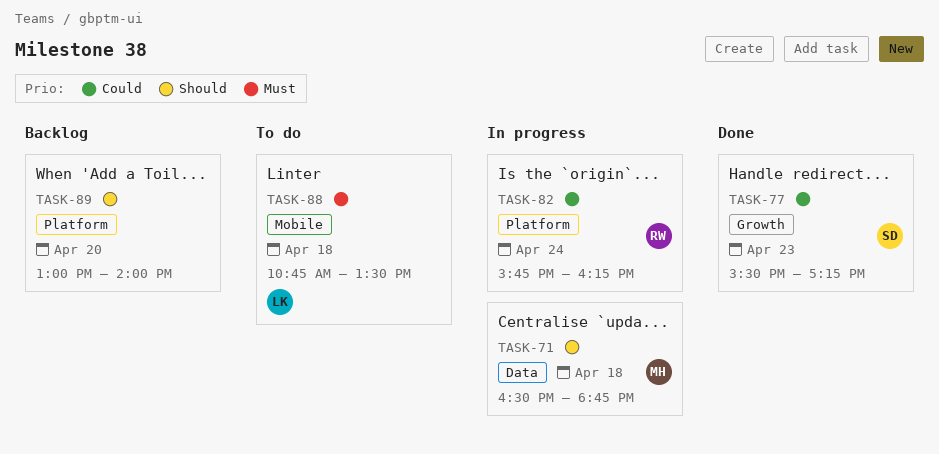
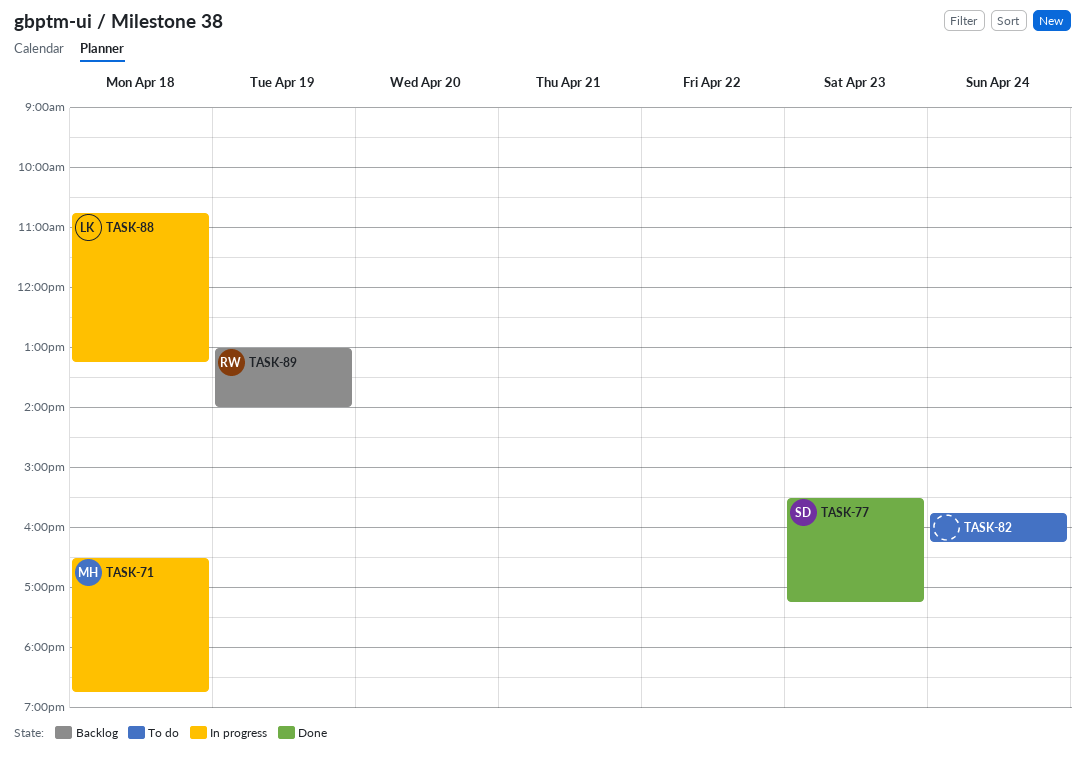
TASK-82, status: In progress -> To do
TASK-82, owner: RW -> none
TASK-88, status: To do -> In progress
TASK-88, ends: 13:30 -> 13:15
TASK-89, owner: none -> RW
TASK-89, day: Apr 20 -> Apr 19

